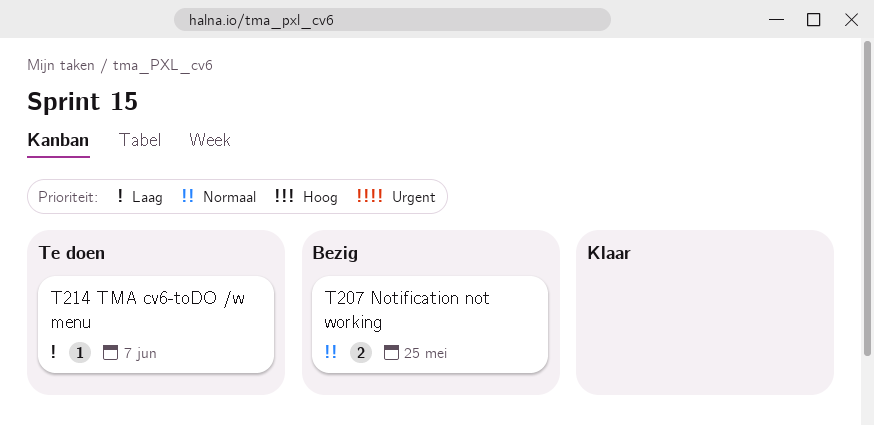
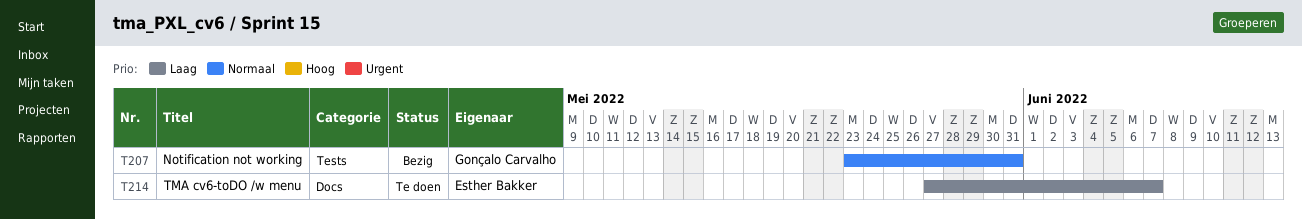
T207, due: May 25 -> May 31

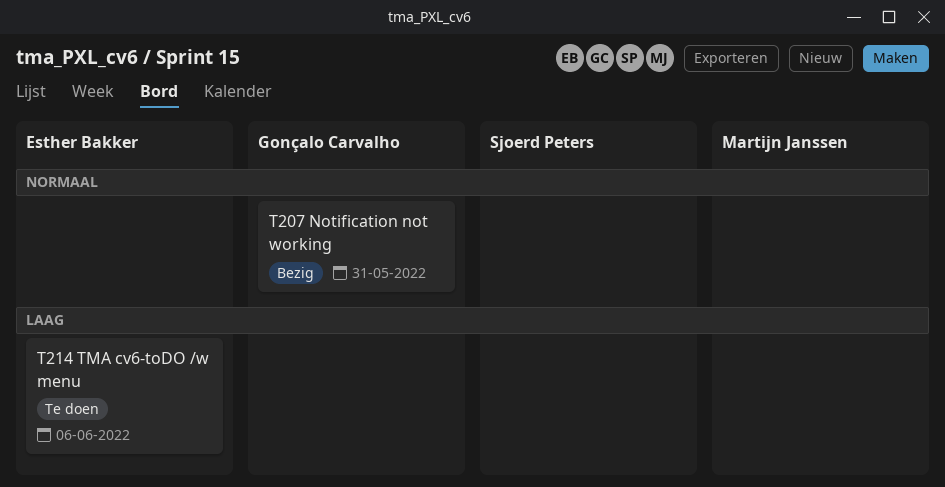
T214, due: Jun 7 -> Jun 6

